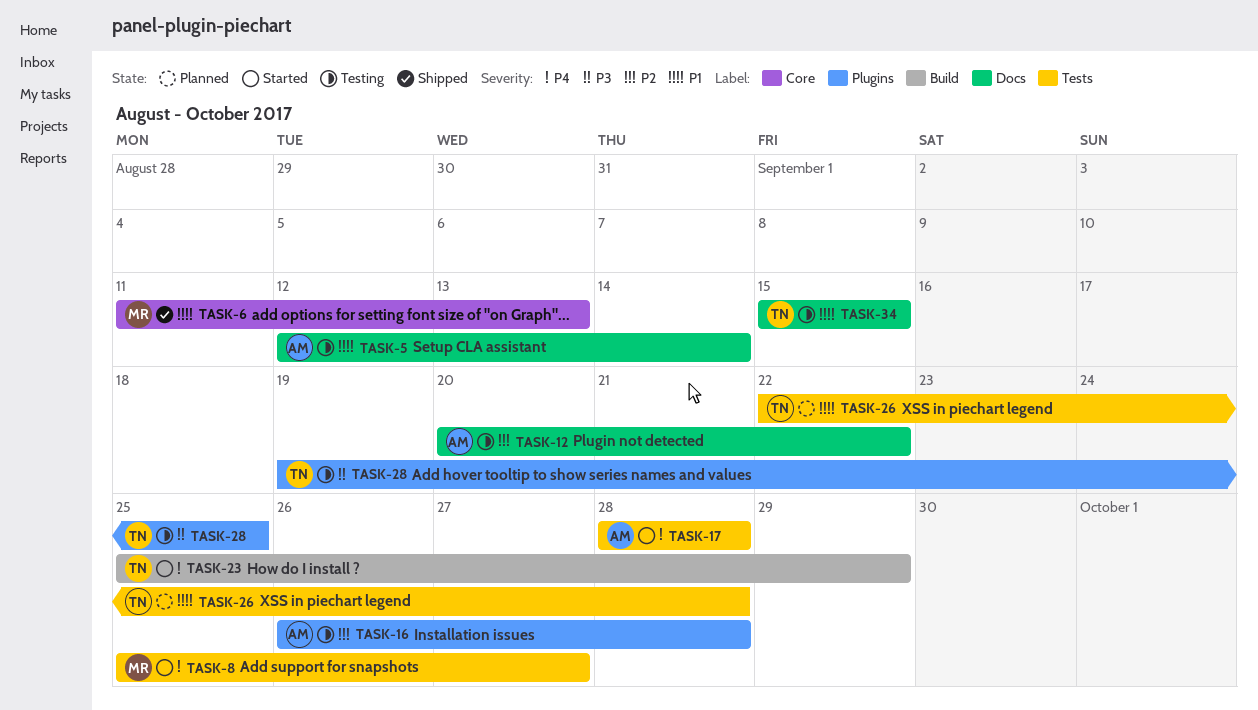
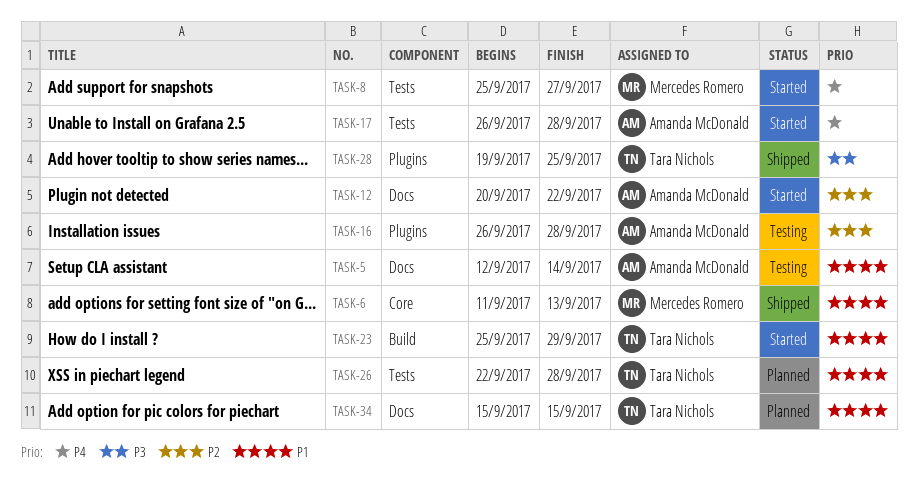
TASK-12, status: Testing -> Started
TASK-17, start: Sep 28 -> Sep 26
TASK-23, priority: P4 -> P1
TASK-28, status: Testing -> Shipped
TASK-34, status: Testing -> Planned

